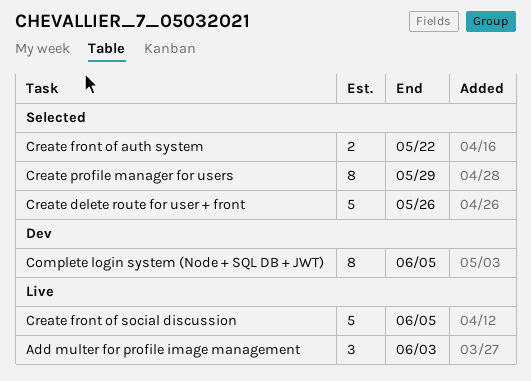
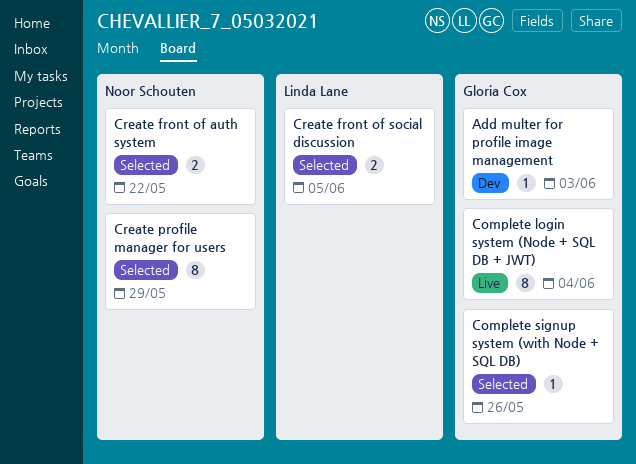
Add multer for profile image management, status: Live -> Dev
Add multer for profile image management, estimate: 3 -> 1
Complete login system (Node + SQL DB + JWT), status: Dev -> Live
Complete login system (Node + SQL DB + JWT), due: Jun 5 -> Jun 4
Complete signup system (with Node + SQL DB): none -> present
Create delete route for user + front: present -> none
Create front of social discussion, status: Live -> Selected
Create front of social discussion, estimate: 5 -> 2

